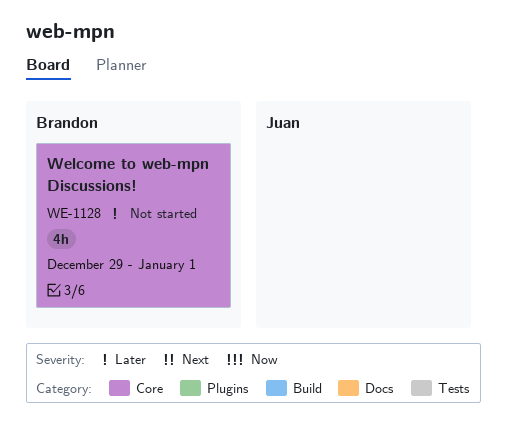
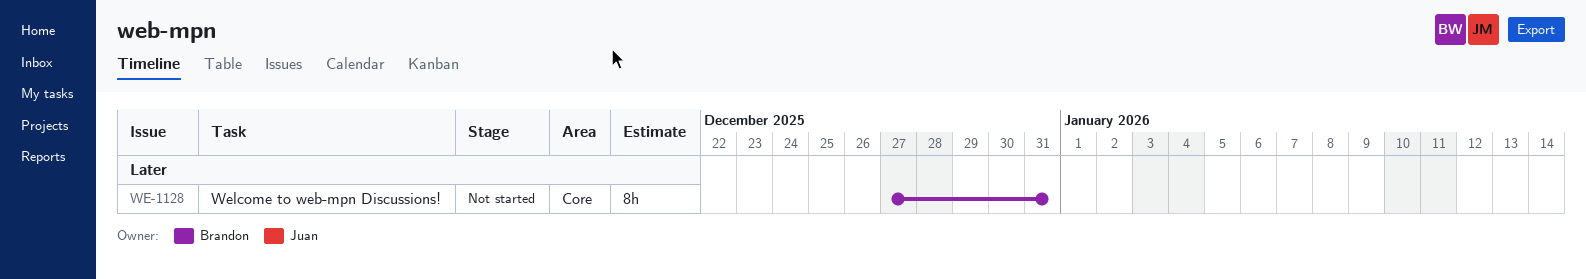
WE-1128, estimate: 4h -> 8h
WE-1128, start: Dec 29 -> Dec 27
WE-1128, due: Jan 1 -> Dec 31

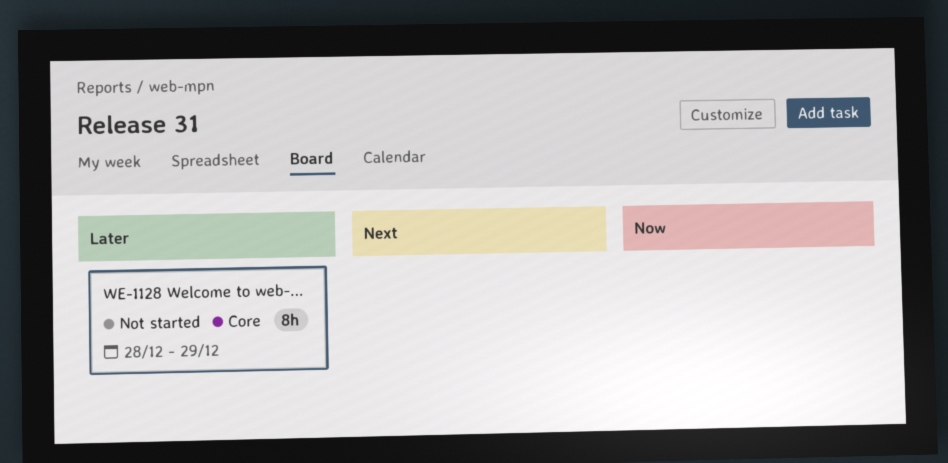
WE-1128, start: Dec 27 -> Dec 28
WE-1128, due: Dec 31 -> Dec 29

